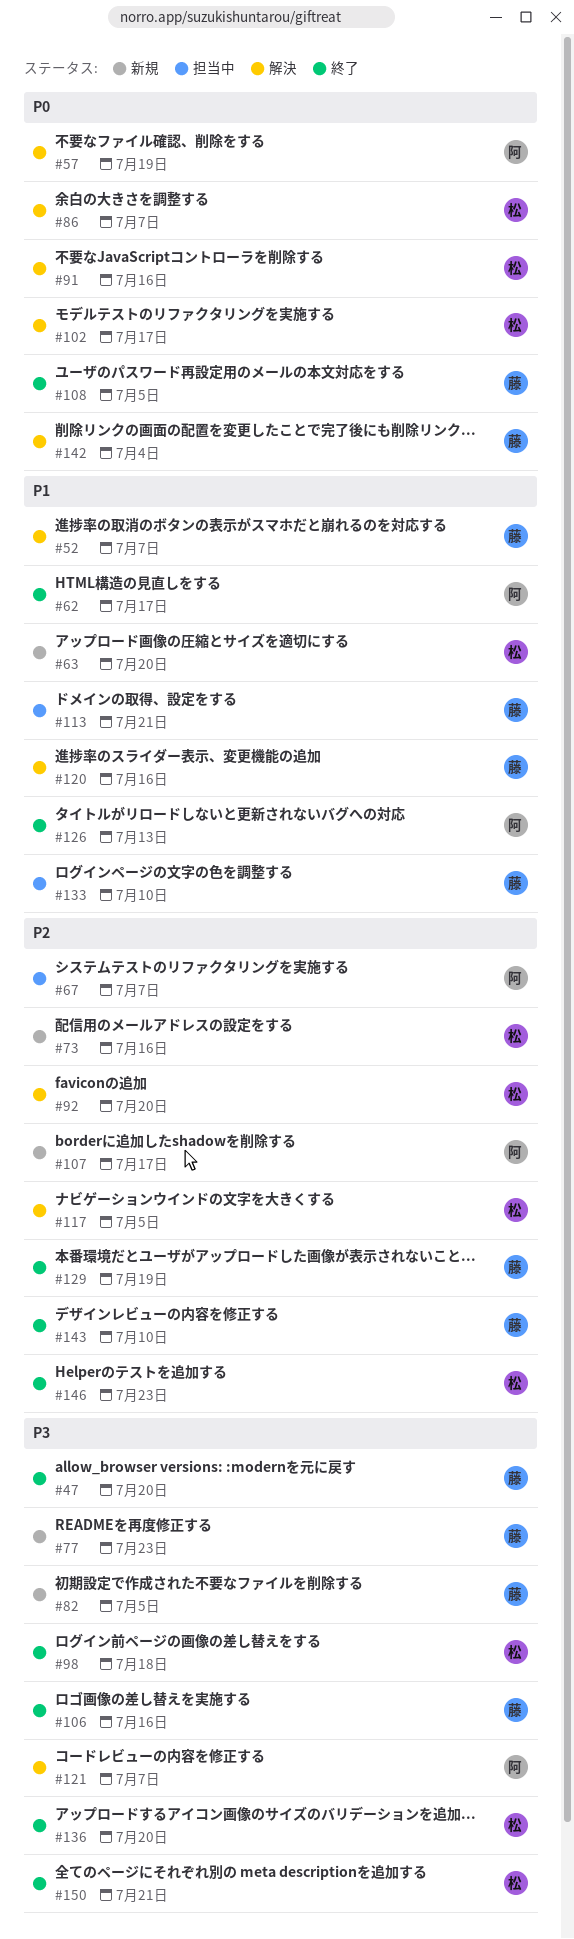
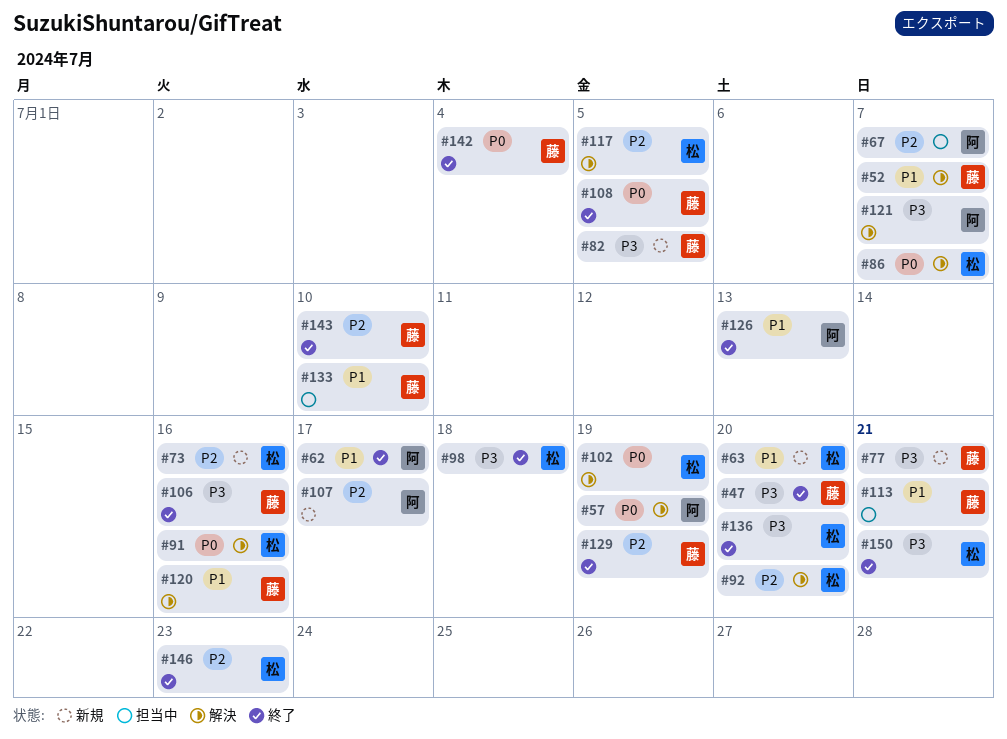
#77, due: Jul 23 -> Jul 21
#102, due: Jul 17 -> Jul 19
#142, status: 解決 -> 終了

